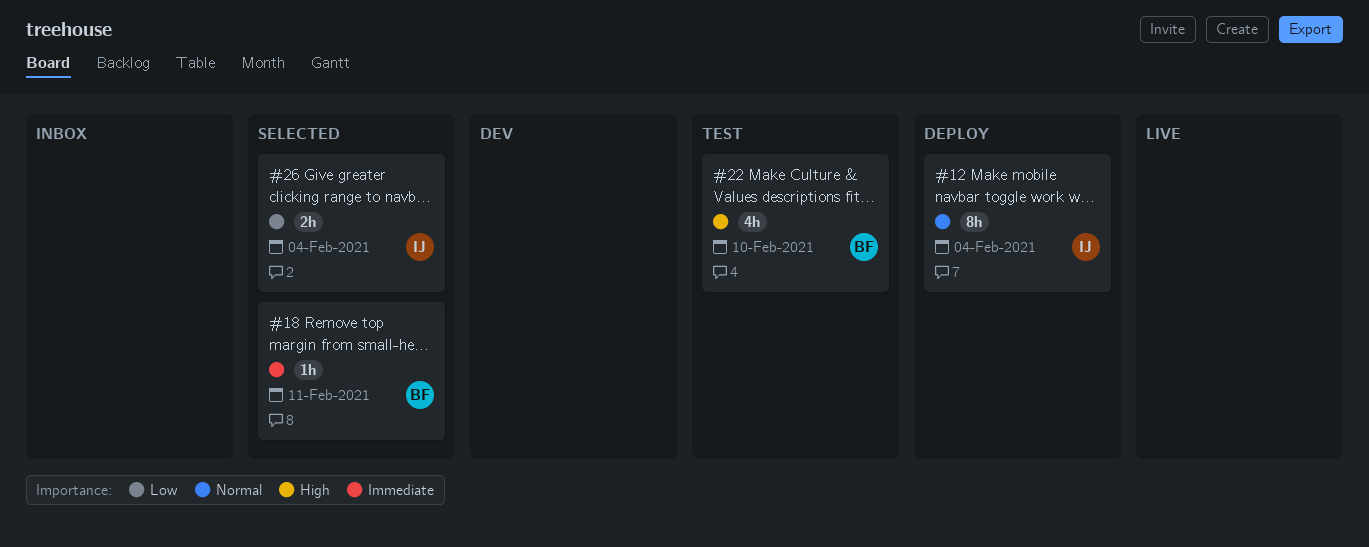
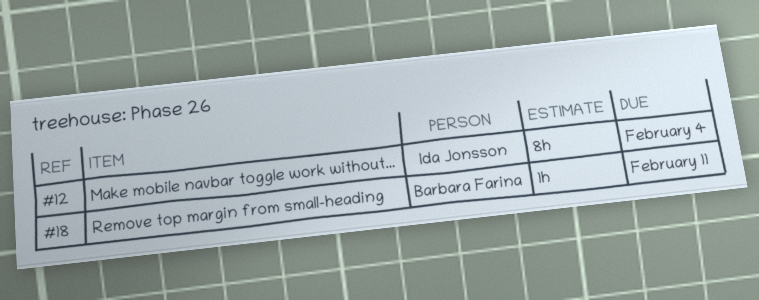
#22: present -> none
#26: present -> none

